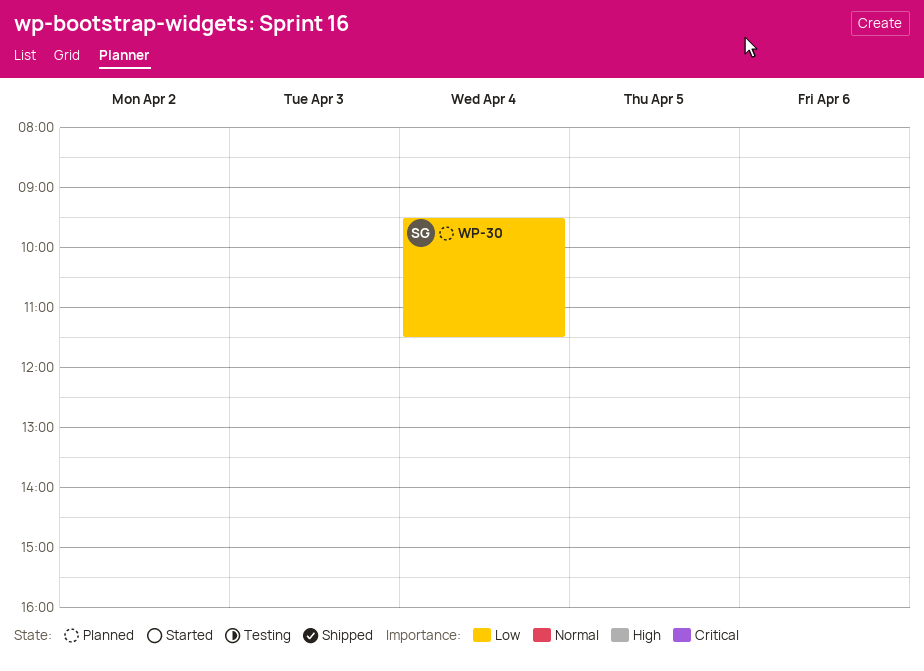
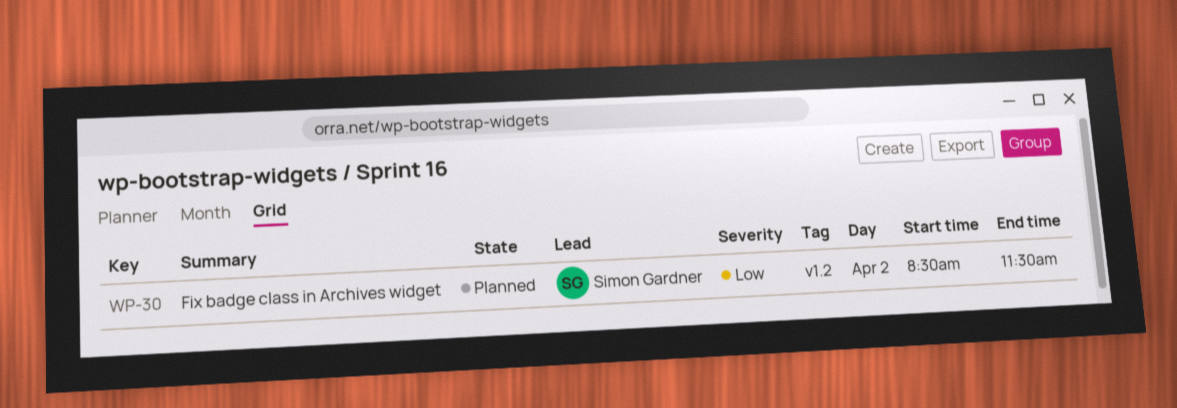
WP-30, day: Apr 4 -> Apr 2
WP-30, begins: 09:30 -> 08:30

